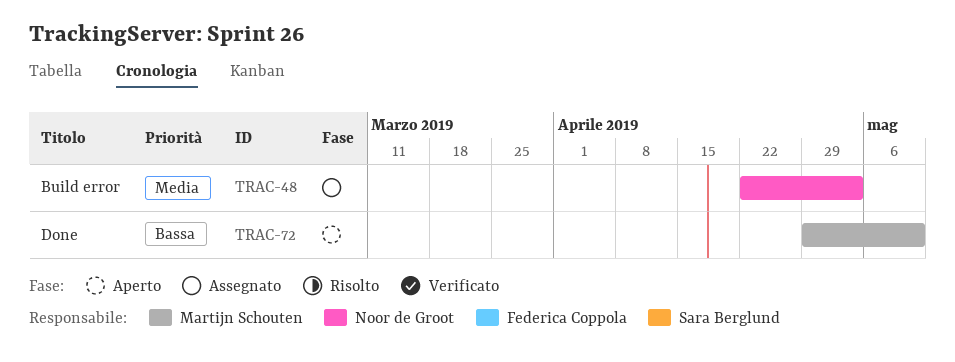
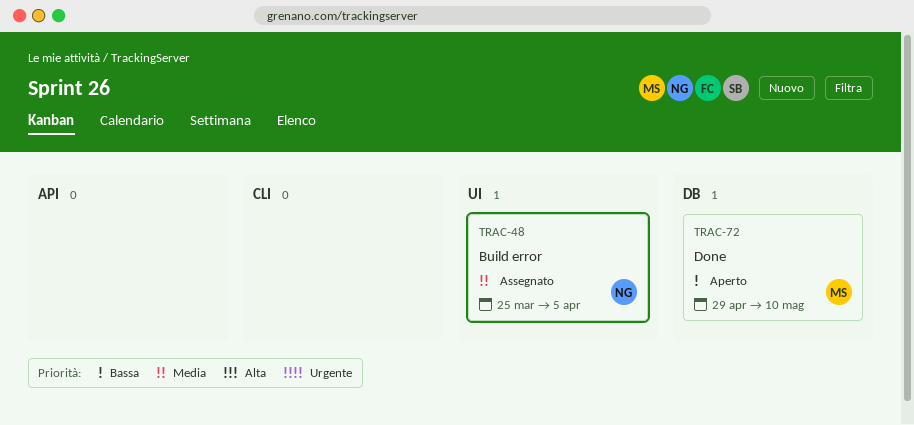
TRAC-48, start: Apr 22 -> Mar 25
TRAC-48, due: May 3 -> Apr 5

